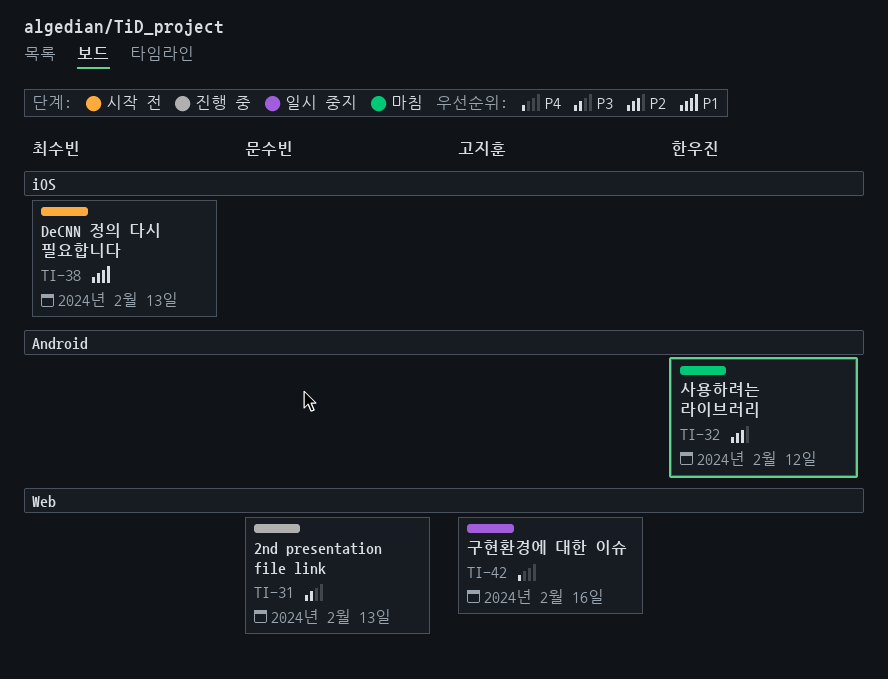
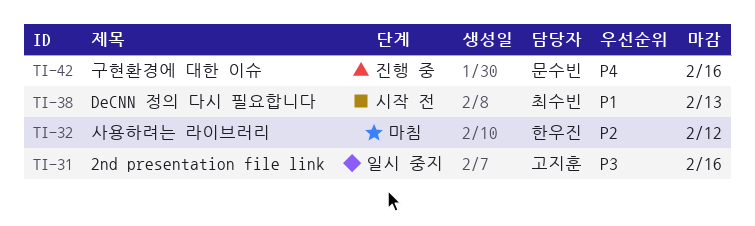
TI-31, status: 진행 중 -> 일시 중지
TI-31, owner: 문수빈 -> 고지훈
TI-31, due: Feb 13 -> Feb 16
TI-42, status: 일시 중지 -> 진행 중
TI-42, owner: 고지훈 -> 문수빈

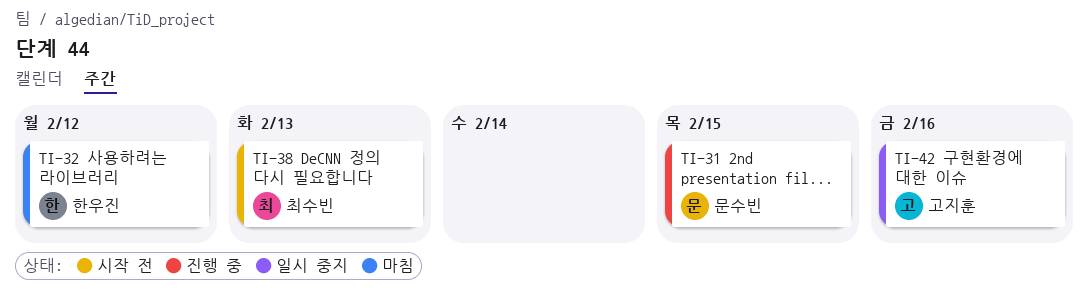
TI-31, status: 일시 중지 -> 진행 중
TI-31, owner: 고지훈 -> 문수빈
TI-31, due: Feb 16 -> Feb 15
TI-42, status: 진행 중 -> 일시 중지
TI-42, owner: 문수빈 -> 고지훈

